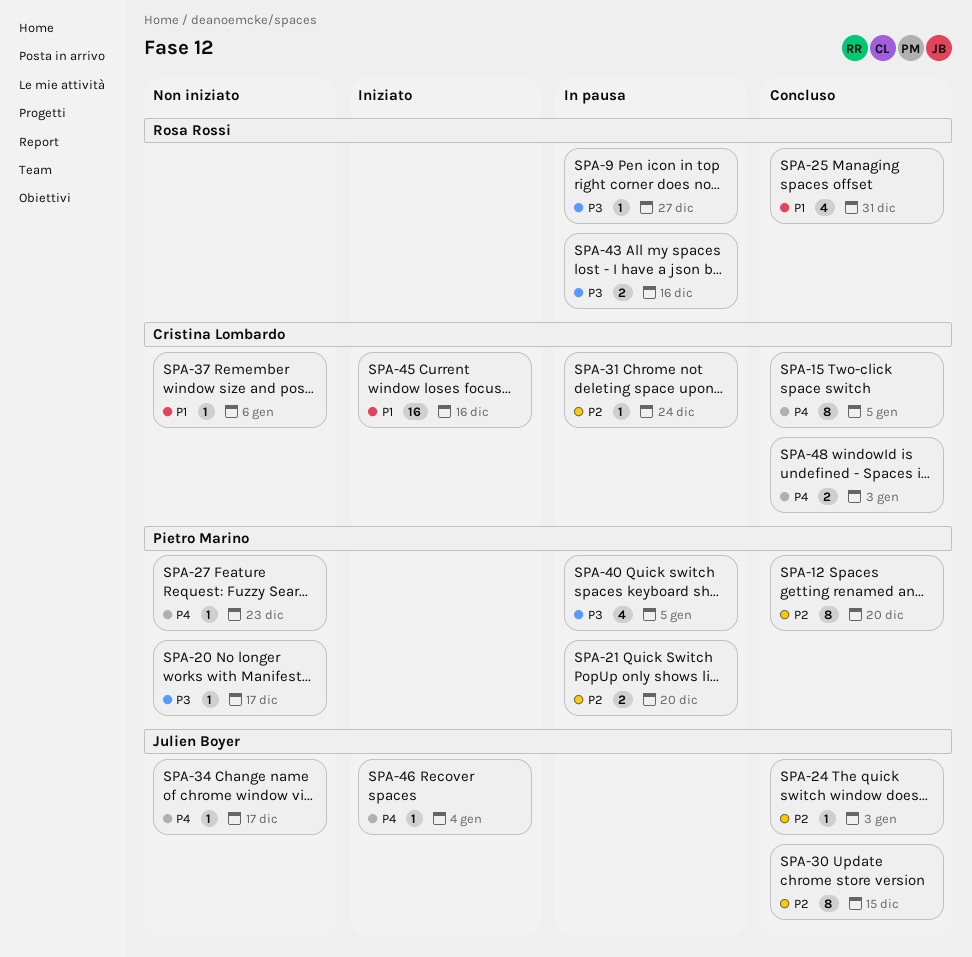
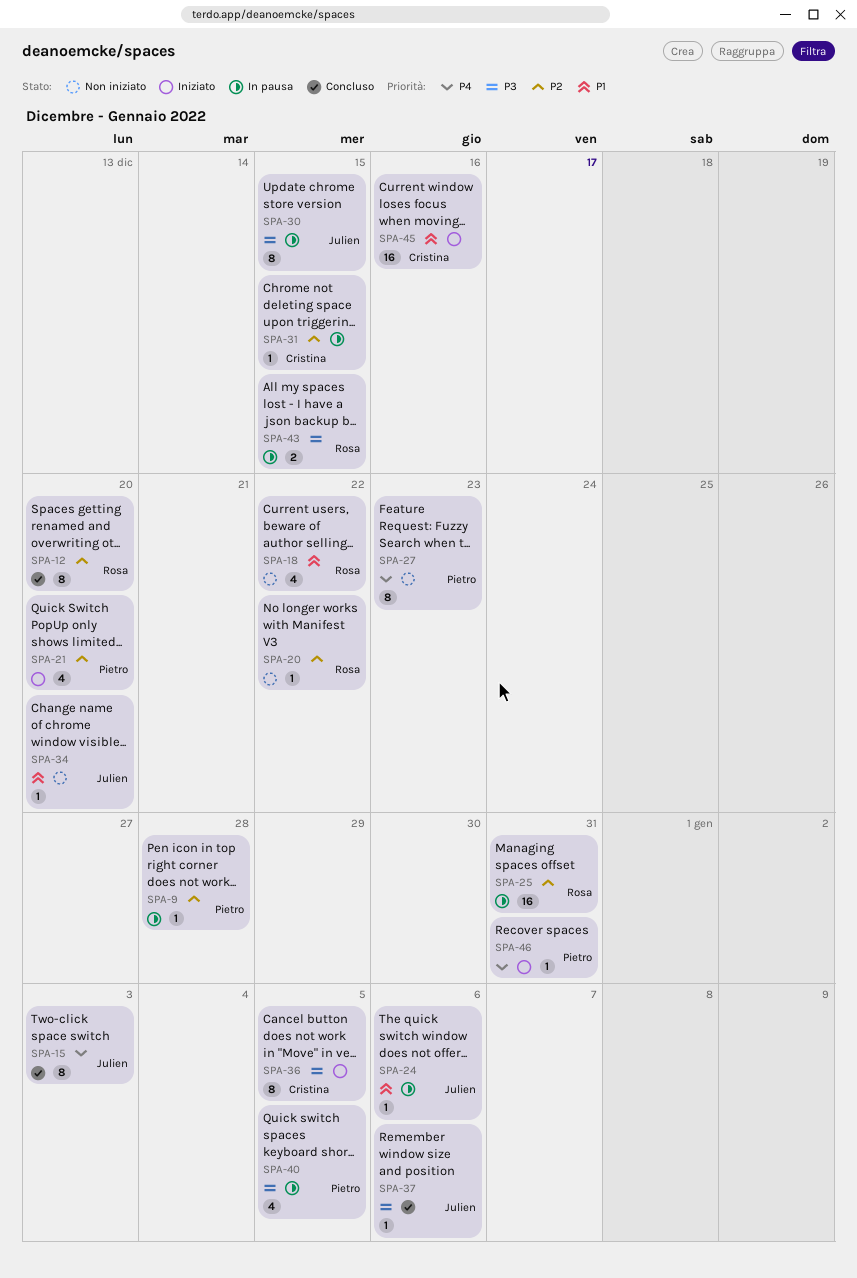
SPA-9, owner: Rosa Rossi -> Pietro Marino
SPA-9, priority: P3 -> P2
SPA-9, due: Dec 27 -> Dec 28
SPA-12, owner: Pietro Marino -> Rosa Rossi
SPA-15, owner: Cristina Lombardo -> Julien Boyer
SPA-15, due: Jan 5 -> Jan 3
SPA-18: none -> present
SPA-20, owner: Pietro Marino -> Rosa Rossi
SPA-20, priority: P3 -> P2
SPA-20, due: Dec 17 -> Dec 22
SPA-21, status: In pausa -> Iniziato
SPA-21, estimate: 2 -> 4
SPA-24, status: Concluso -> In pausa
SPA-24, priority: P2 -> P1
SPA-24, due: Jan 3 -> Jan 6
SPA-25, status: Concluso -> In pausa
SPA-25, priority: P1 -> P2
SPA-25, estimate: 4 -> 16
SPA-27, estimate: 1 -> 8
SPA-30, status: Concluso -> In pausa
SPA-30, priority: P2 -> P3
SPA-31, due: Dec 24 -> Dec 15
SPA-34, priority: P4 -> P1
SPA-34, due: Dec 17 -> Dec 20
SPA-36: none -> present
SPA-37, status: Non iniziato -> Concluso
SPA-37, owner: Cristina Lombardo -> Julien Boyer
SPA-37, priority: P1 -> P3
SPA-43, due: Dec 16 -> Dec 15
SPA-46, owner: Julien Boyer -> Pietro Marino
SPA-46, due: Jan 4 -> Dec 31
SPA-48: present -> none

